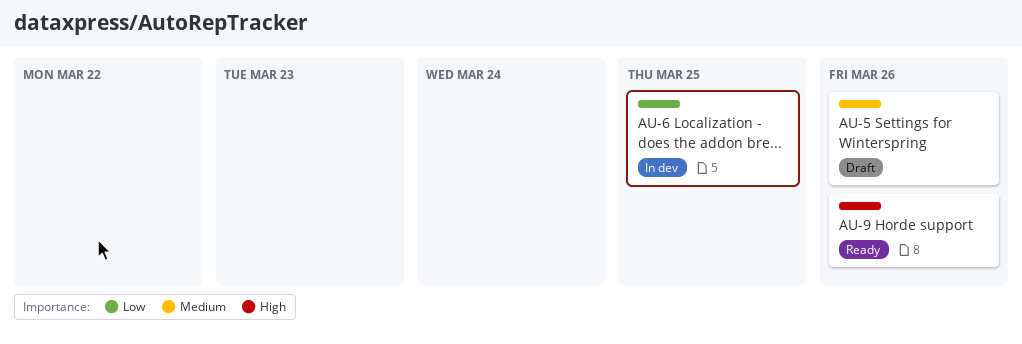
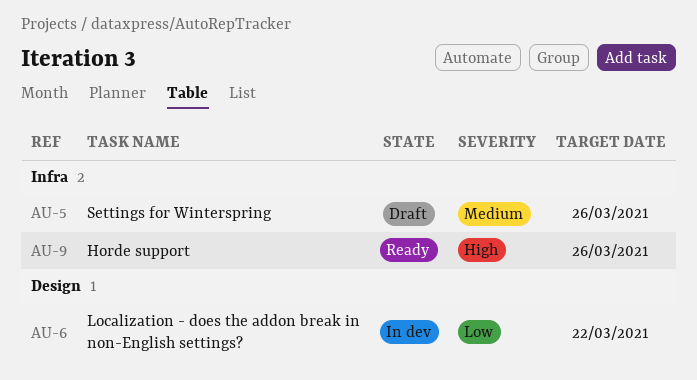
AU-6, due: Mar 25 -> Mar 22

